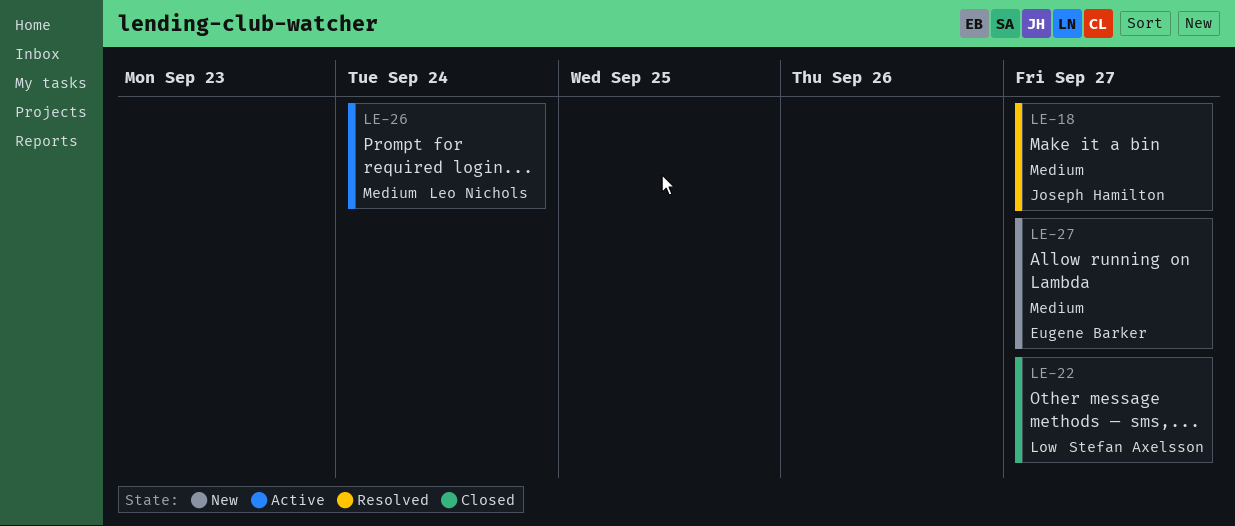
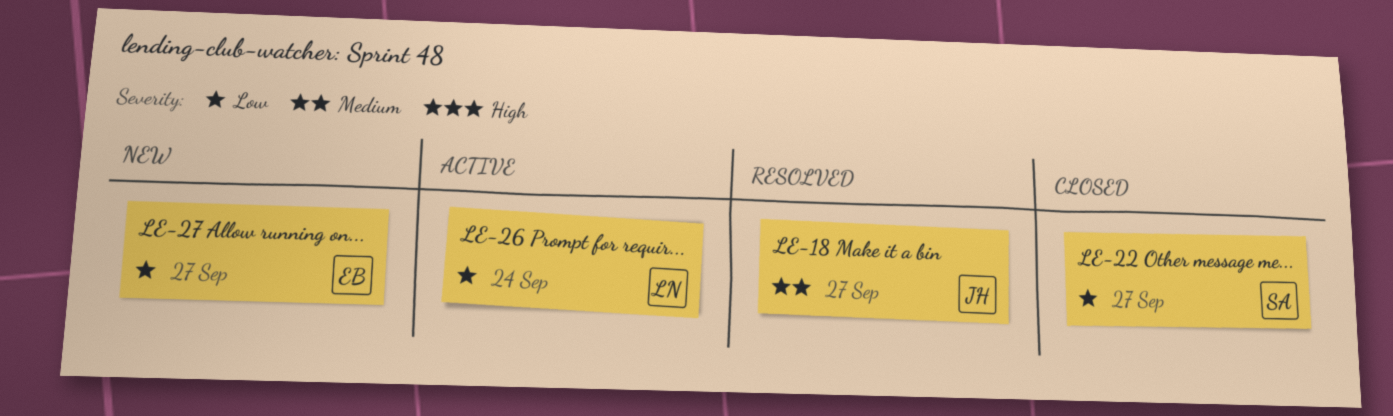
LE-26, priority: Medium -> Low
LE-27, priority: Medium -> Low

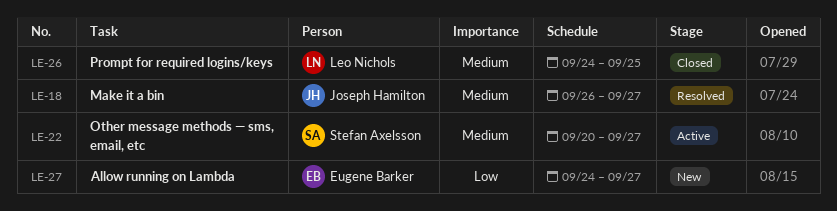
LE-22, status: Closed -> Active
LE-22, priority: Low -> Medium
LE-26, status: Active -> Closed
LE-26, priority: Low -> Medium
LE-26, due: Sep 24 -> Sep 25

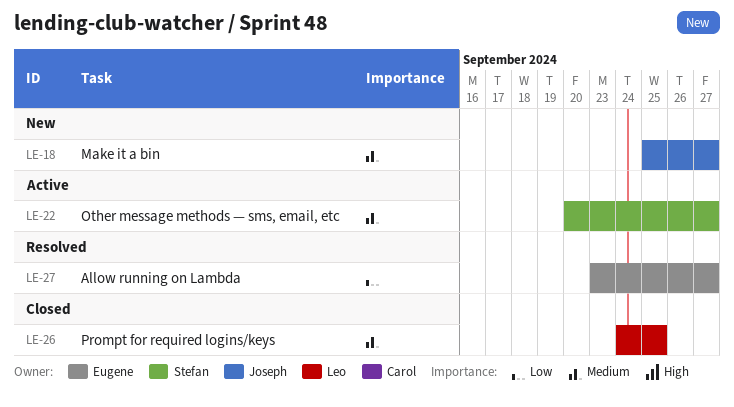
LE-18, status: Resolved -> New
LE-18, start: Sep 26 -> Sep 25
LE-27, status: New -> Resolved
LE-27, start: Sep 24 -> Sep 23

